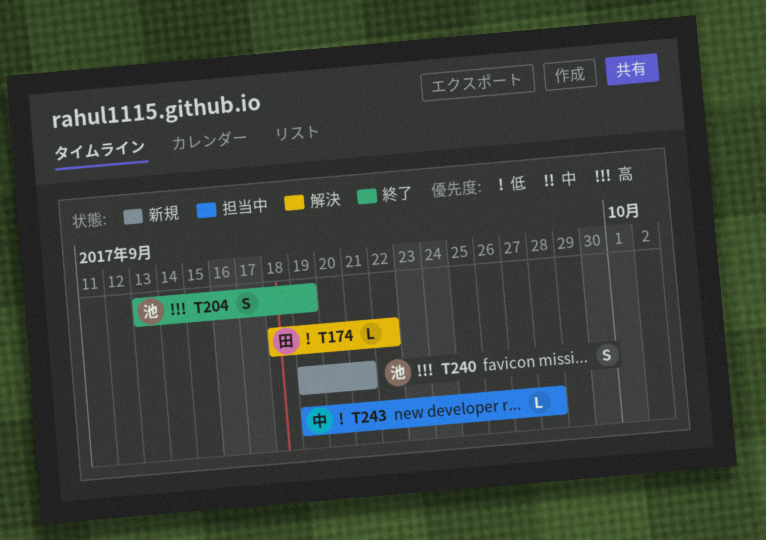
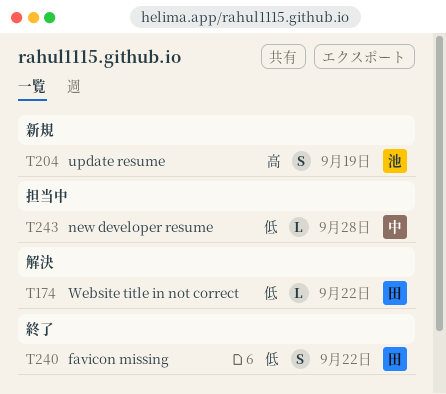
T204, status: 終了 -> 新規
T240, status: 新規 -> 終了
T240, owner: 池 -> 田
T240, priority: 高 -> 低
T240, due: Sep 21 -> Sep 22

